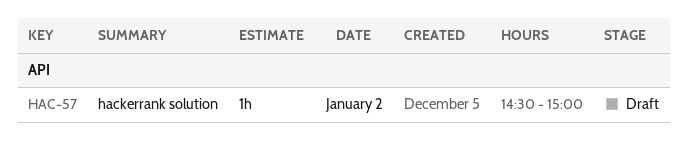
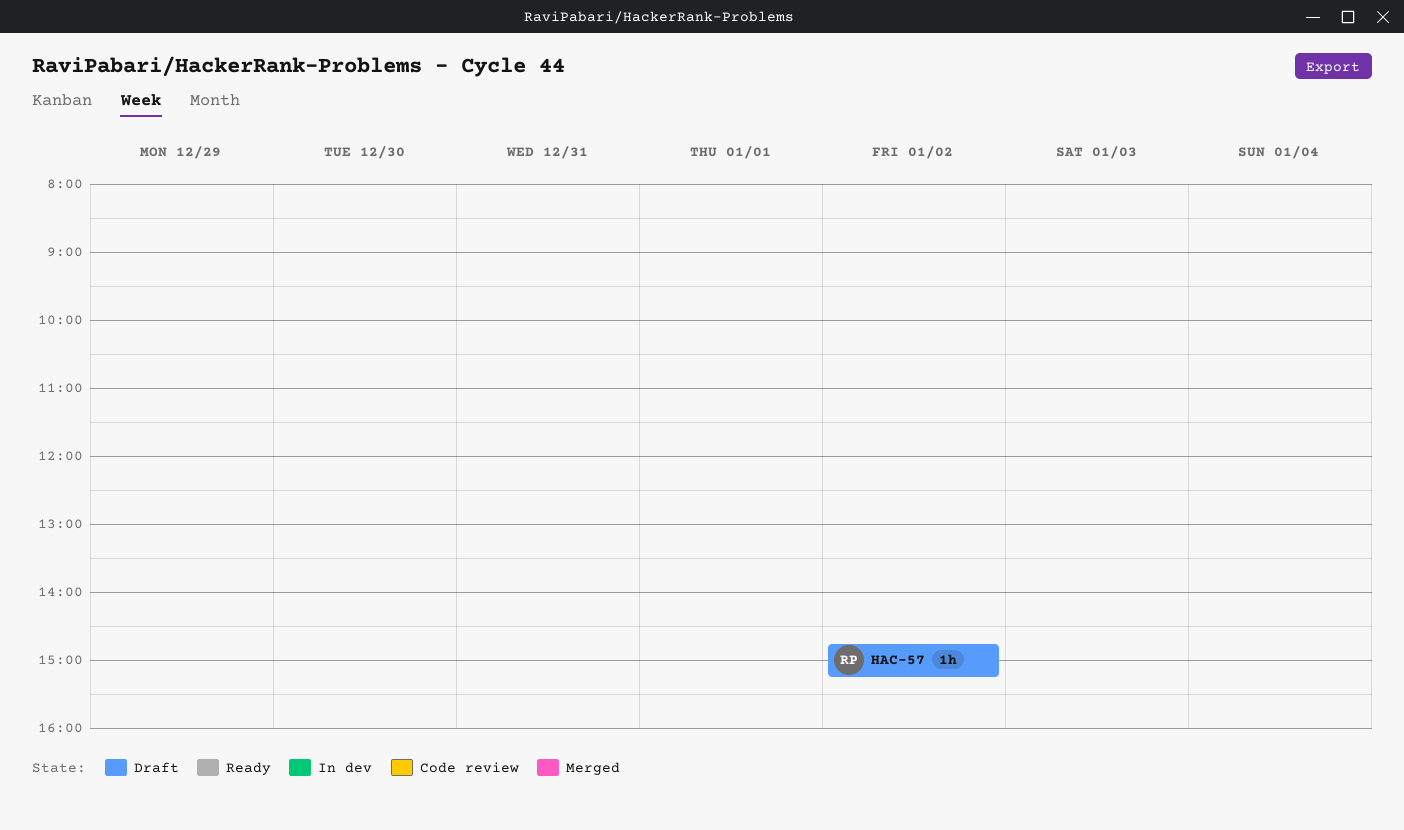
HAC-57, begins: 14:30 -> 14:45
HAC-57, ends: 15:00 -> 15:15

